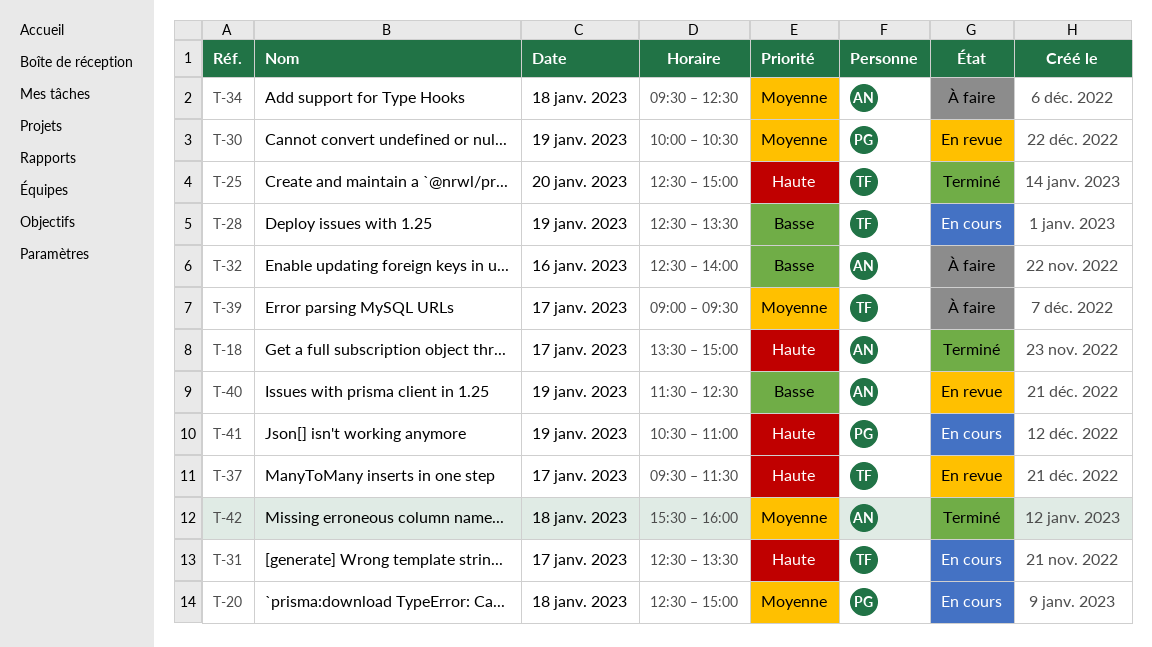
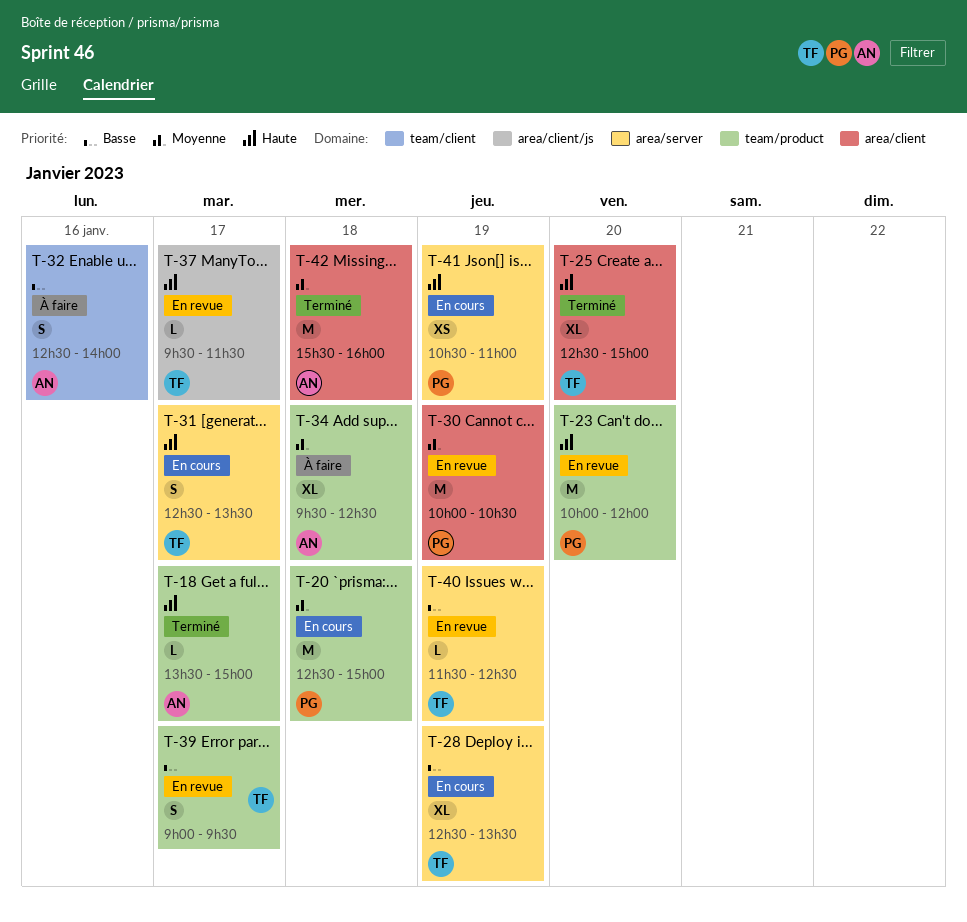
T-23: none -> present
T-39, status: À faire -> En revue
T-39, priority: Moyenne -> Basse
T-40, owner: AN -> TF

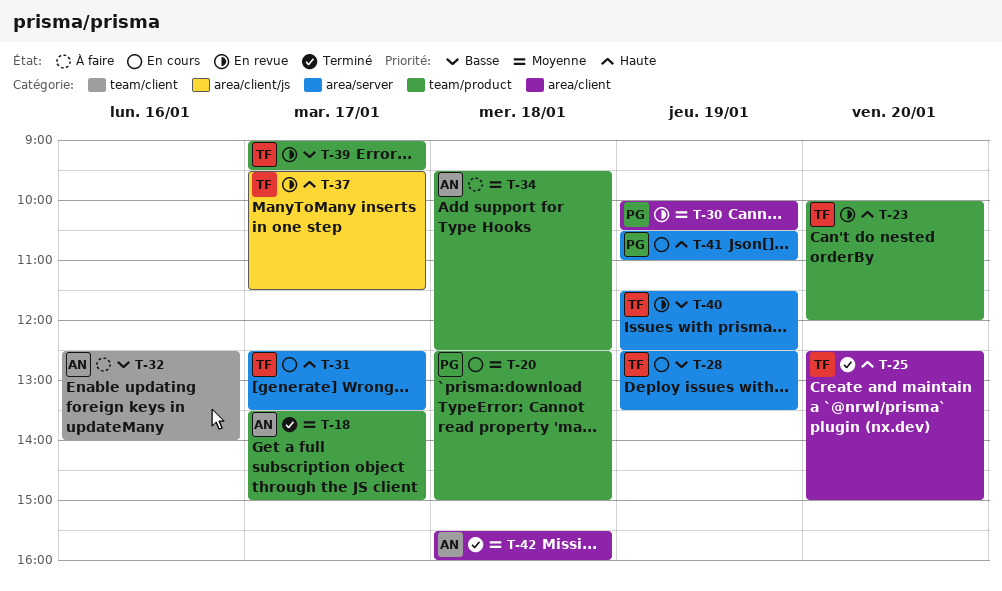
T-18, priority: Haute -> Moyenne
T-23, owner: PG -> TF

